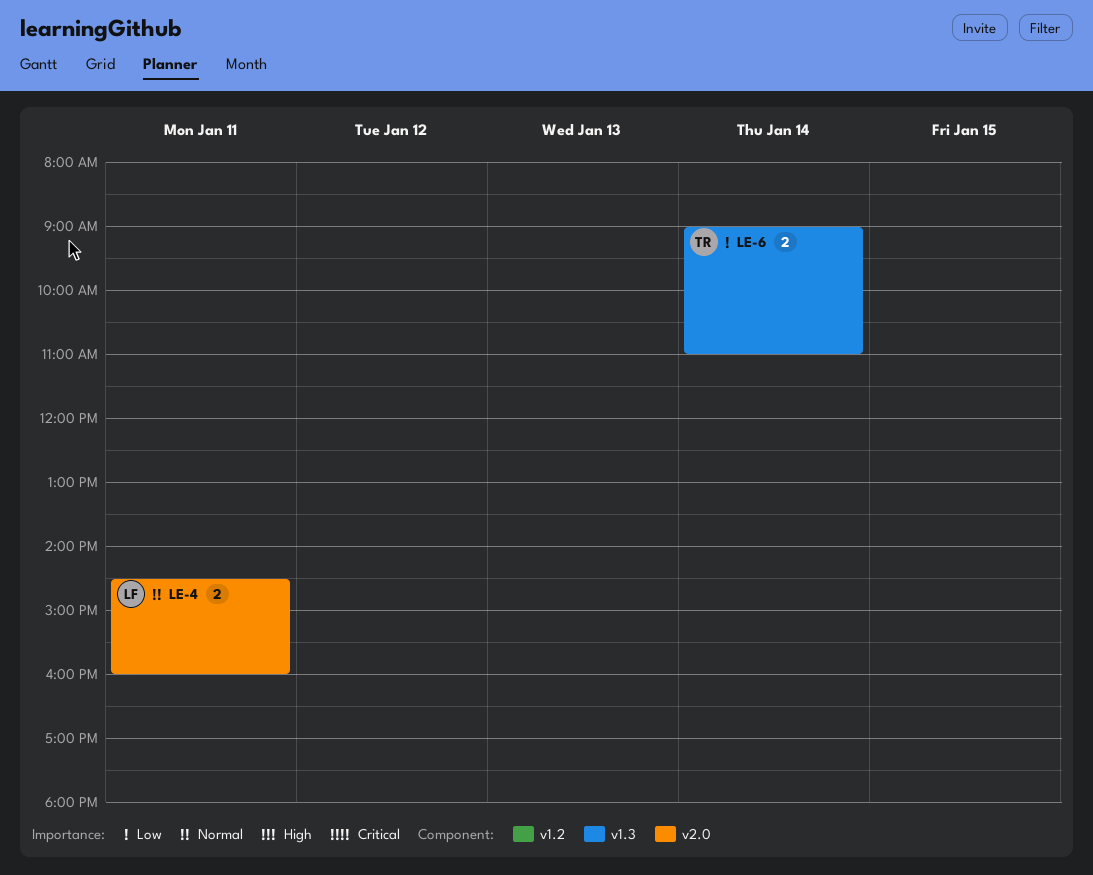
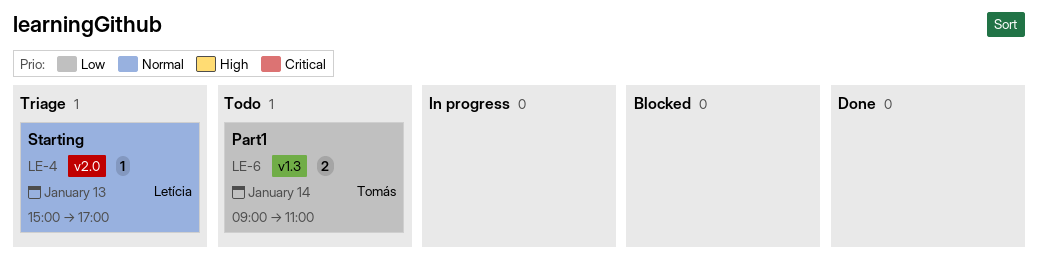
LE-4, estimate: 2 -> 1
LE-4, day: Jan 11 -> Jan 13
LE-4, begins: 14:30 -> 15:00
LE-4, ends: 16:00 -> 17:00

